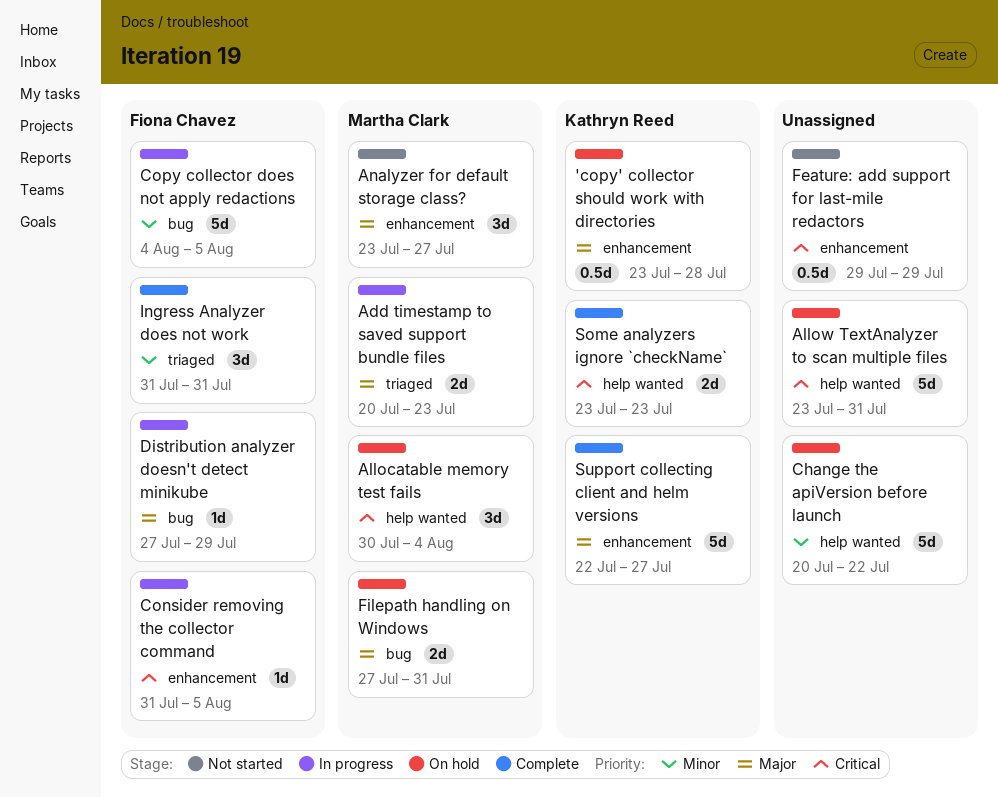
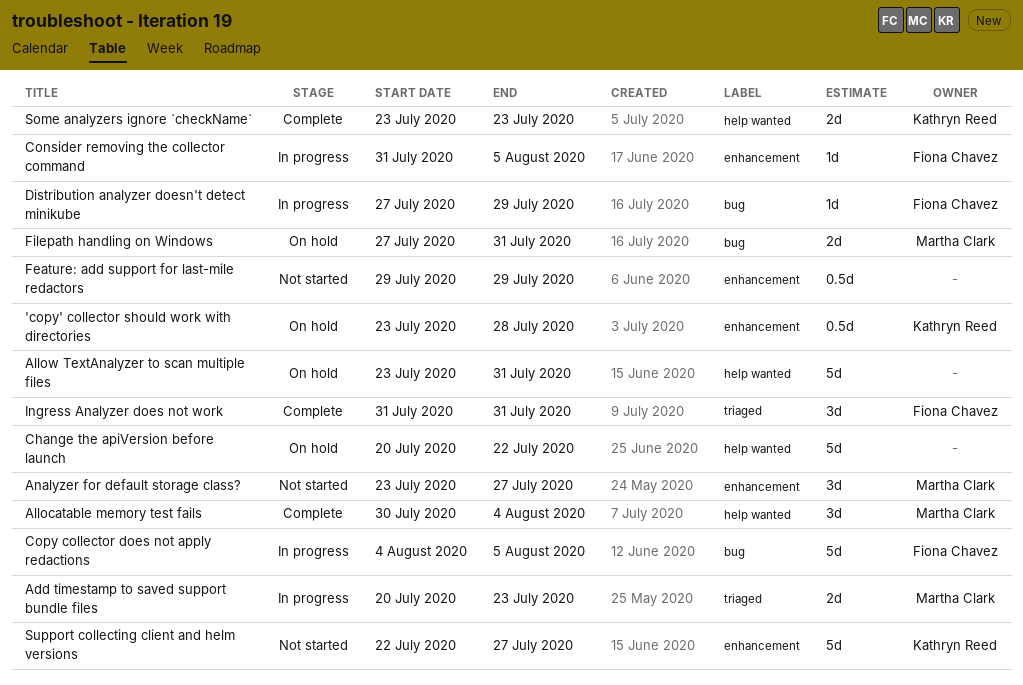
Allocatable memory test fails, status: On hold -> Complete
Support collecting client and helm versions, status: Complete -> Not started

